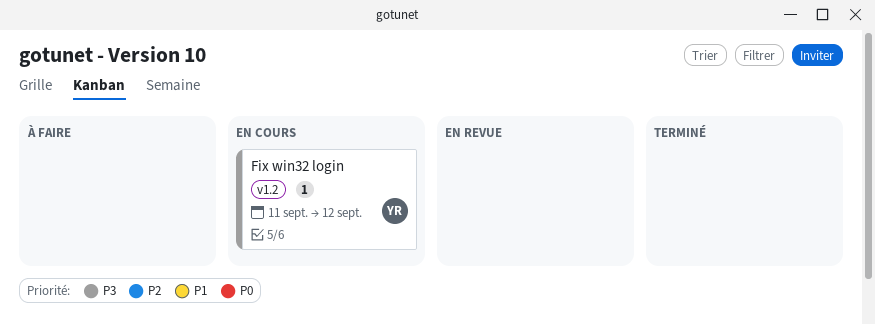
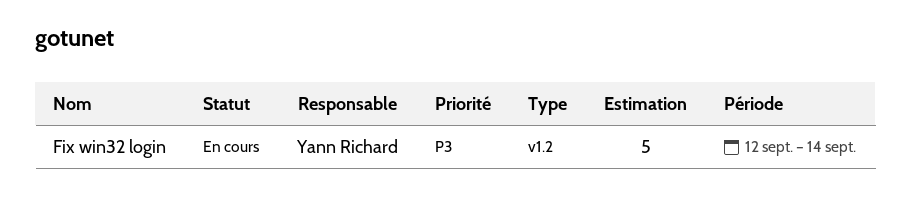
Fix win32 login, estimate: 1 -> 5
Fix win32 login, start: Sep 11 -> Sep 12
Fix win32 login, due: Sep 12 -> Sep 14

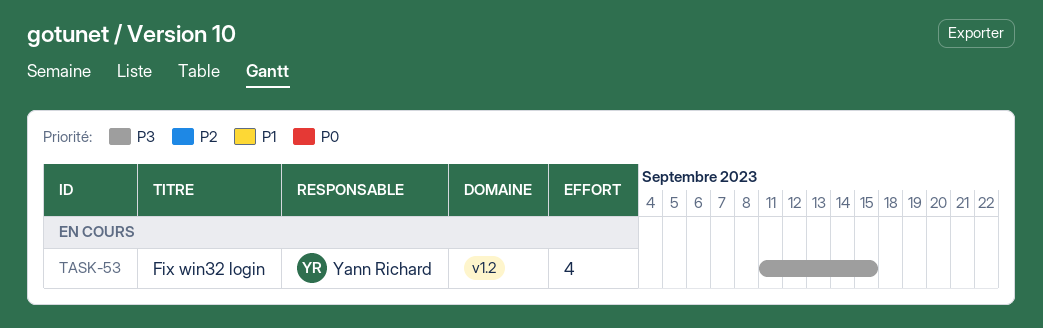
Fix win32 login, estimate: 5 -> 4
Fix win32 login, start: Sep 12 -> Sep 11
Fix win32 login, due: Sep 14 -> Sep 15

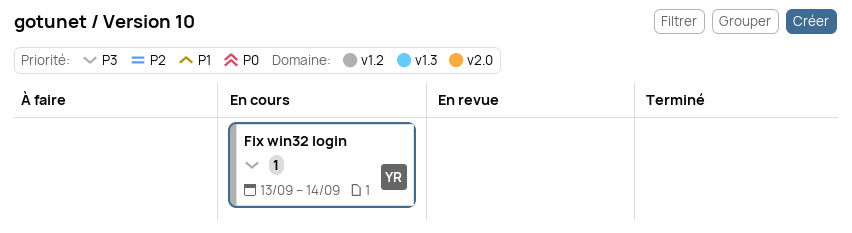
Fix win32 login, estimate: 4 -> 1
Fix win32 login, start: Sep 11 -> Sep 13
Fix win32 login, due: Sep 15 -> Sep 14

